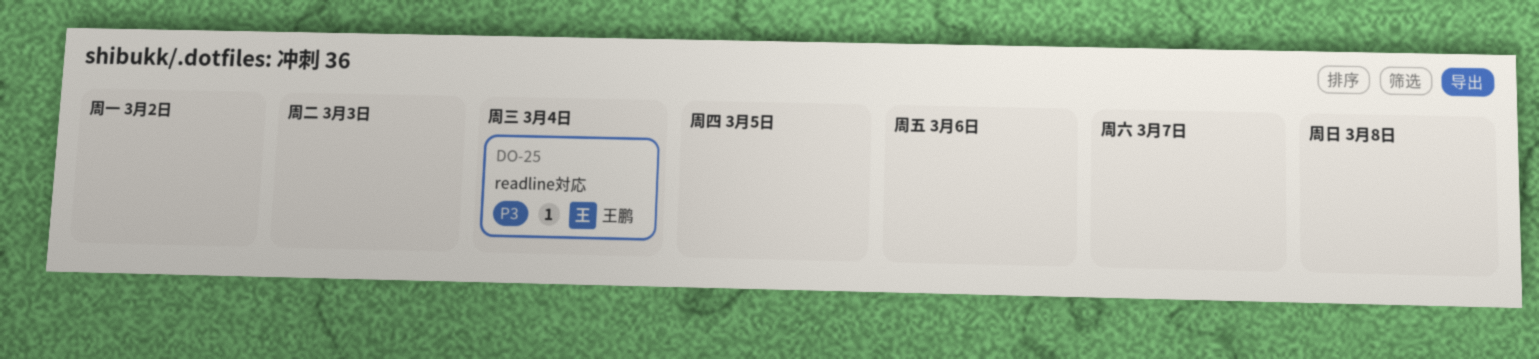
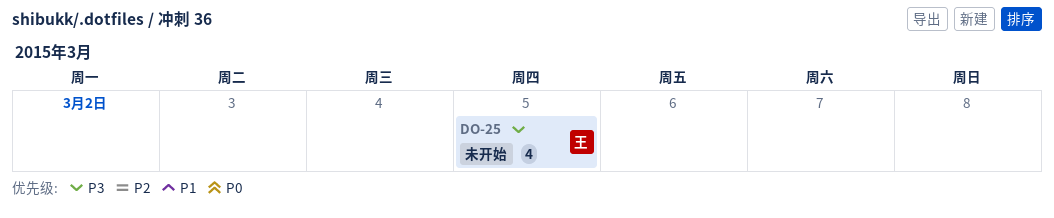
DO-25, estimate: 1 -> 4
DO-25, due: Mar 4 -> Mar 5

